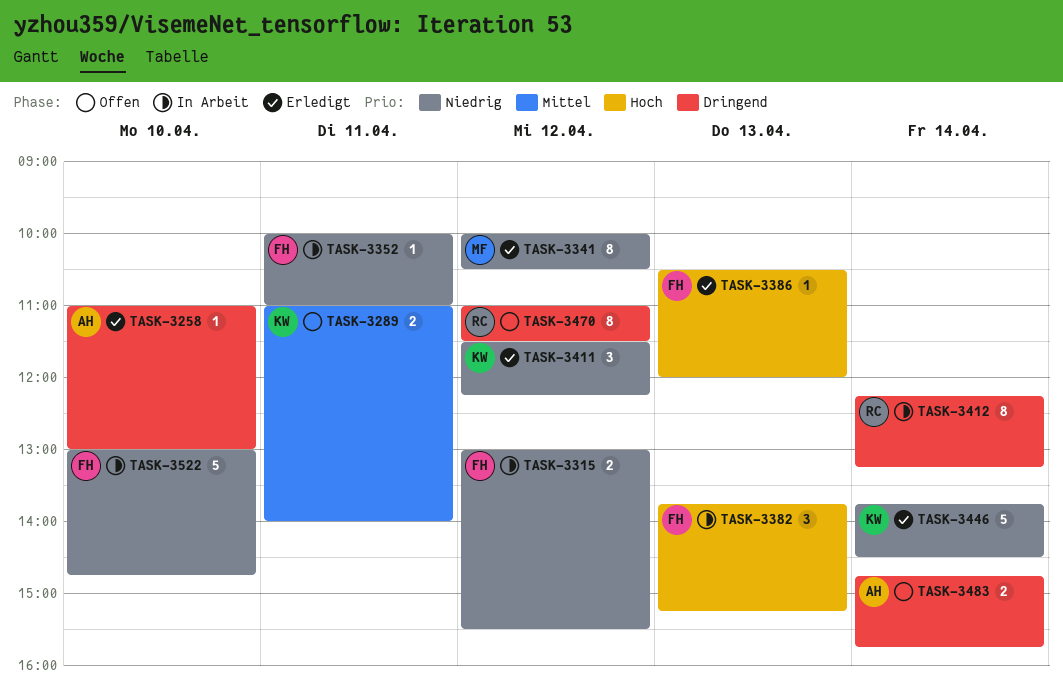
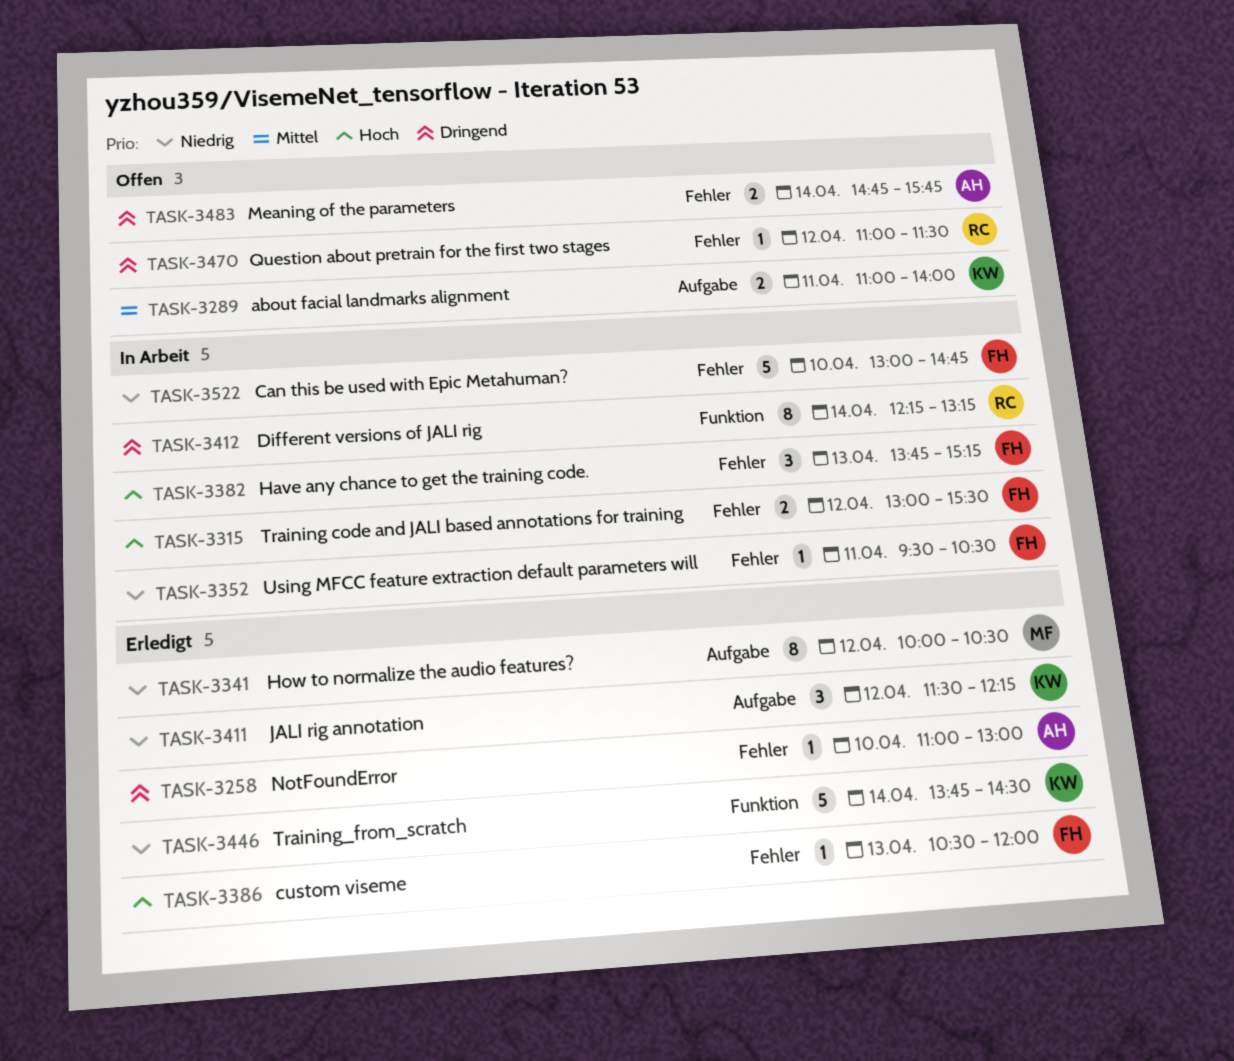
TASK-3315, priority: Niedrig -> Hoch
TASK-3352, begins: 10:00 -> 09:30
TASK-3352, ends: 11:00 -> 10:30
TASK-3470, estimate: 8 -> 1

